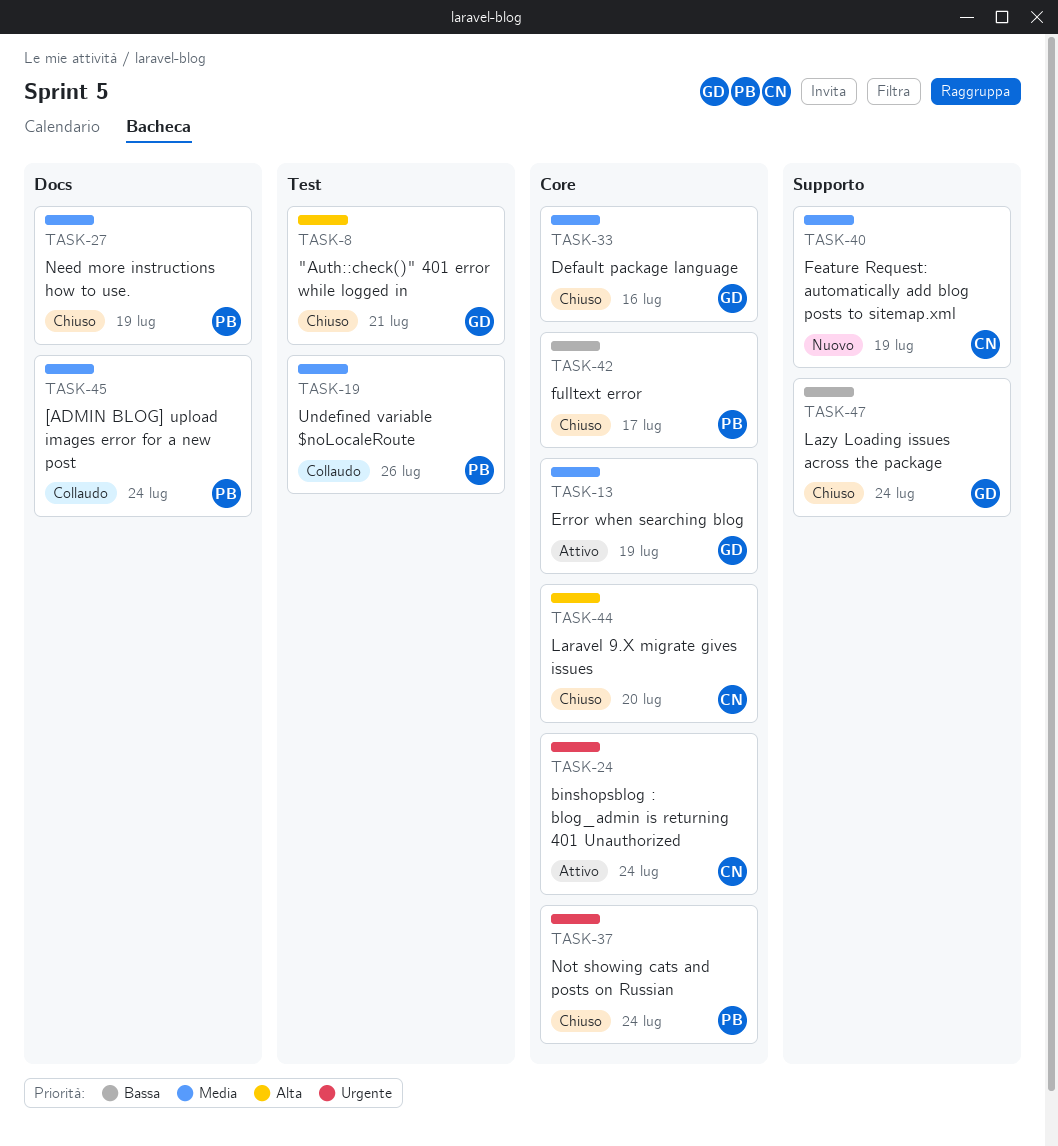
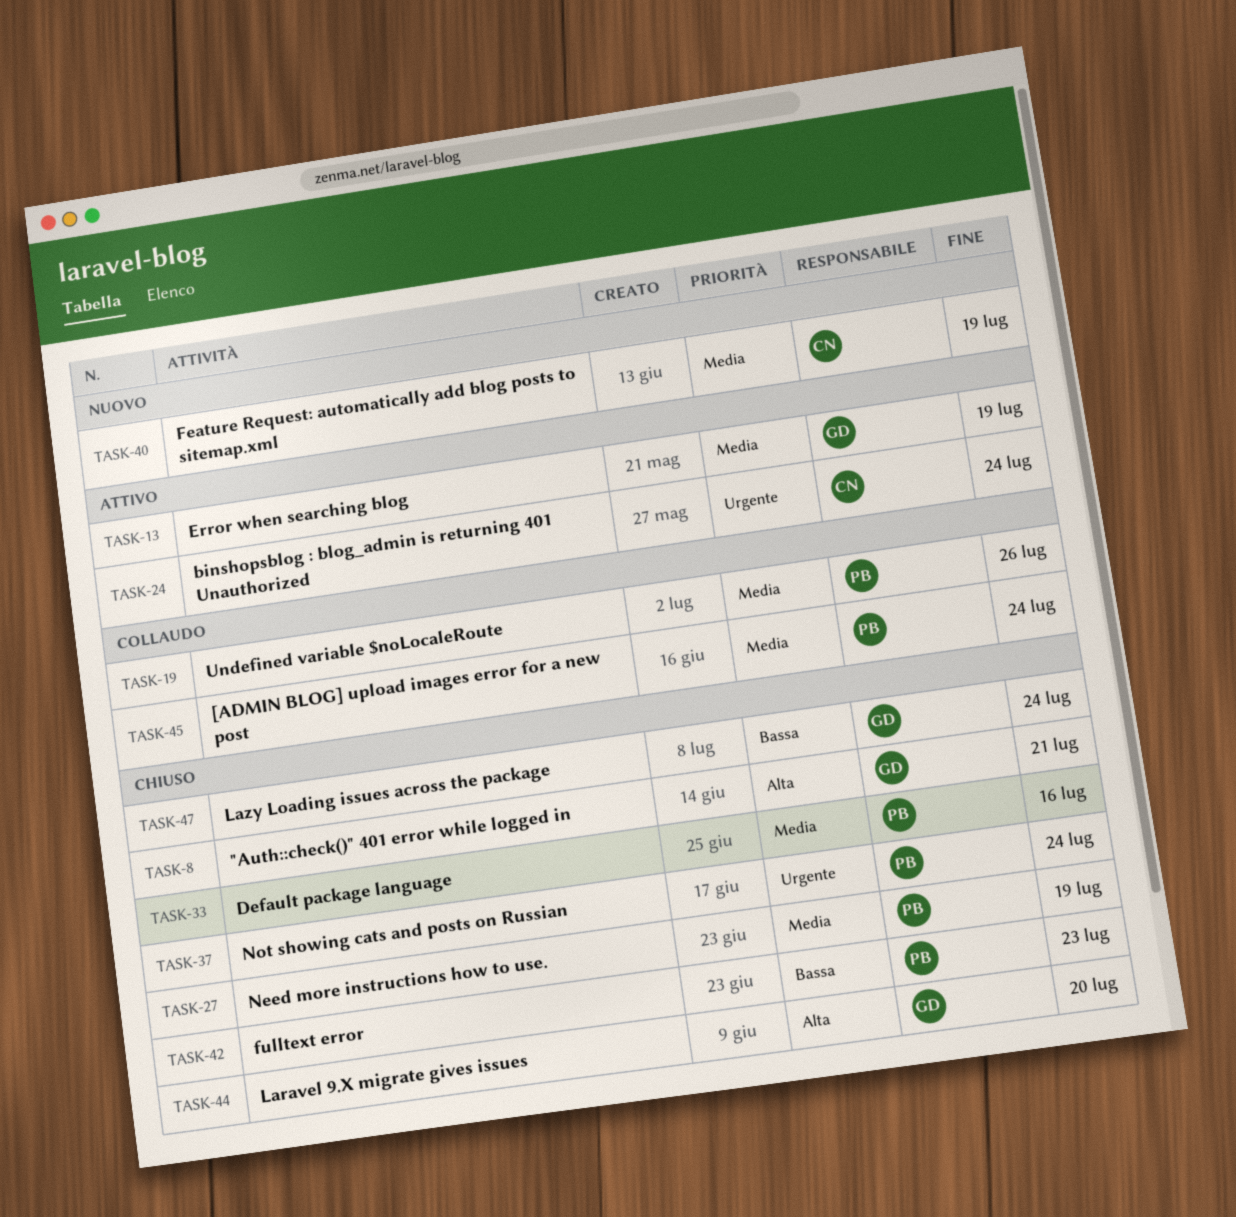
TASK-33, owner: GD -> PB
TASK-42, due: Jul 17 -> Jul 23
TASK-44, owner: CN -> GD

